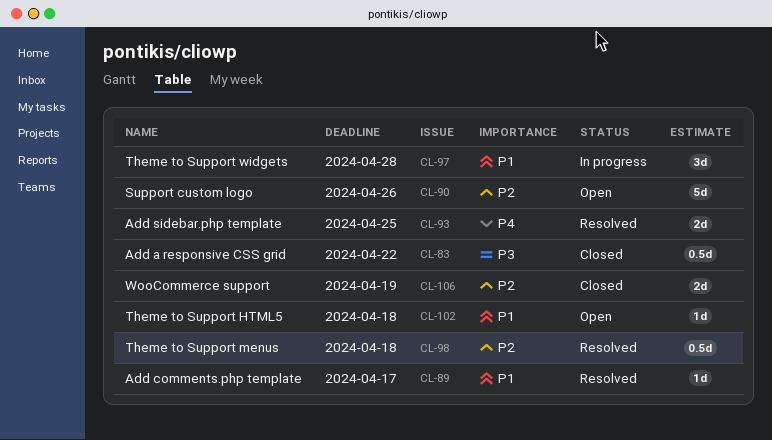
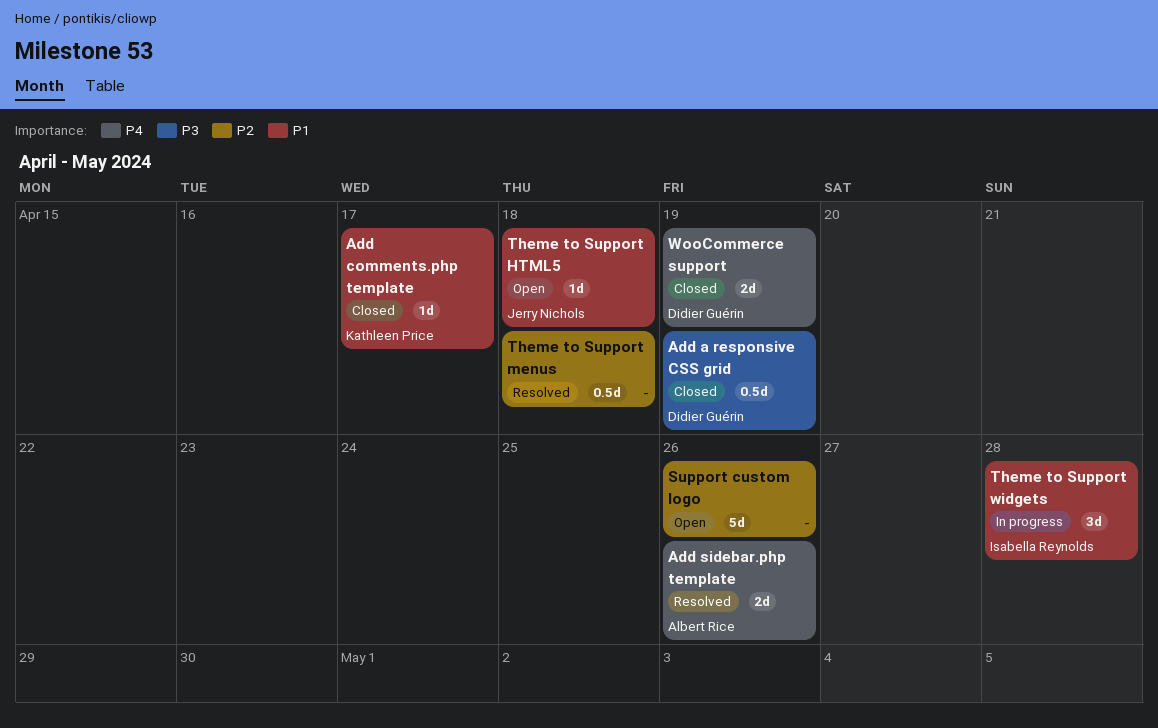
Add a responsive CSS grid, due: Apr 22 -> Apr 19
Add comments.php template, status: Resolved -> Closed
Add sidebar.php template, due: Apr 25 -> Apr 26
WooCommerce support, priority: P2 -> P4

